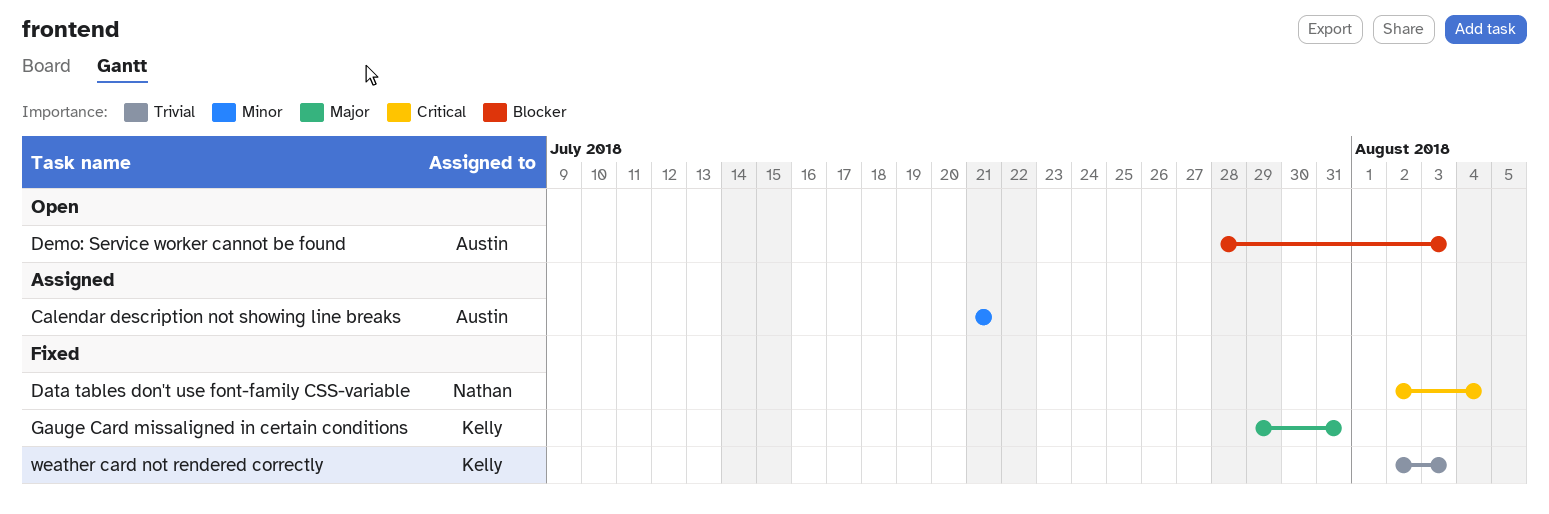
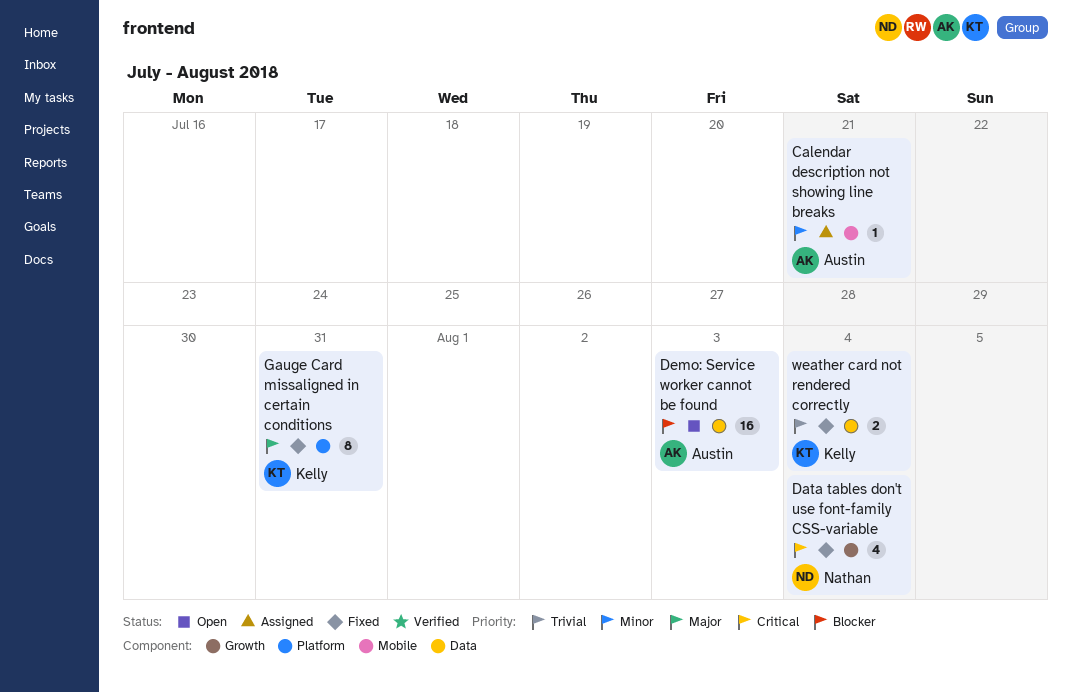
weather card not rendered correctly, due: Aug 3 -> Aug 4

